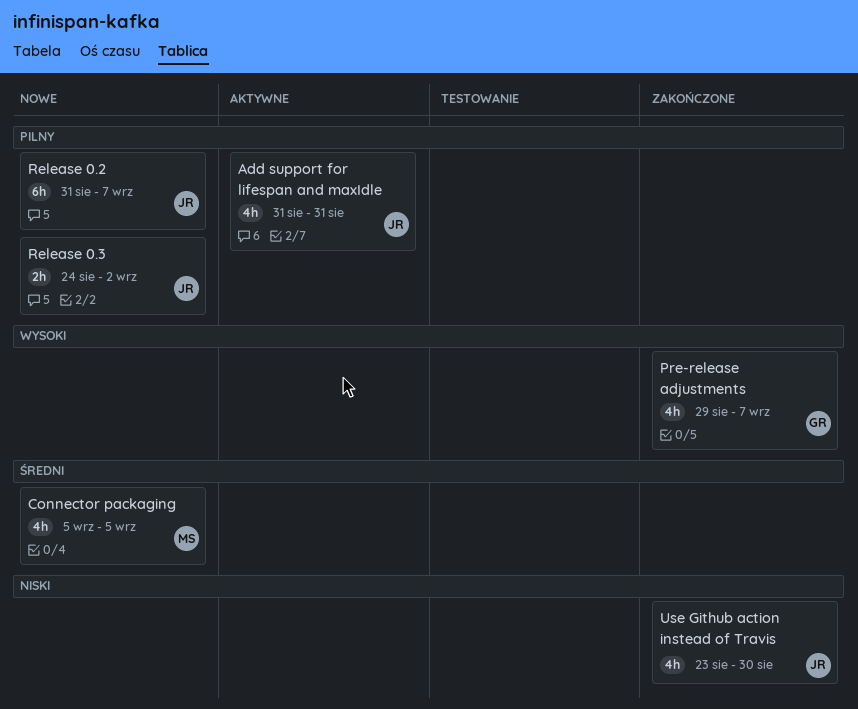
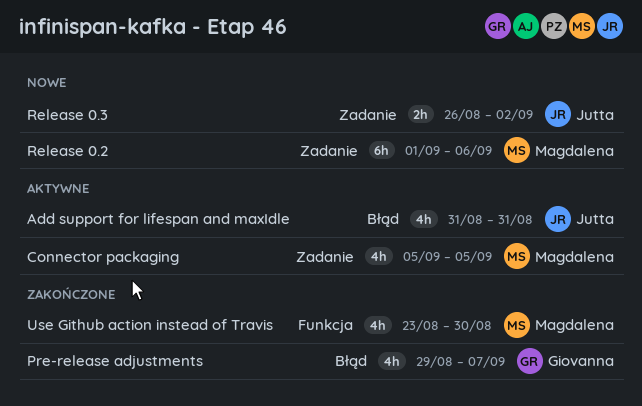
Connector packaging, status: Nowe -> Aktywne
Release 0.2, owner: Jutta -> Magdalena
Release 0.2, start: Aug 31 -> Sep 1
Release 0.2, due: Sep 7 -> Sep 6
Release 0.3, start: Aug 24 -> Aug 26
Use Github action instead of Travis, owner: Jutta -> Magdalena

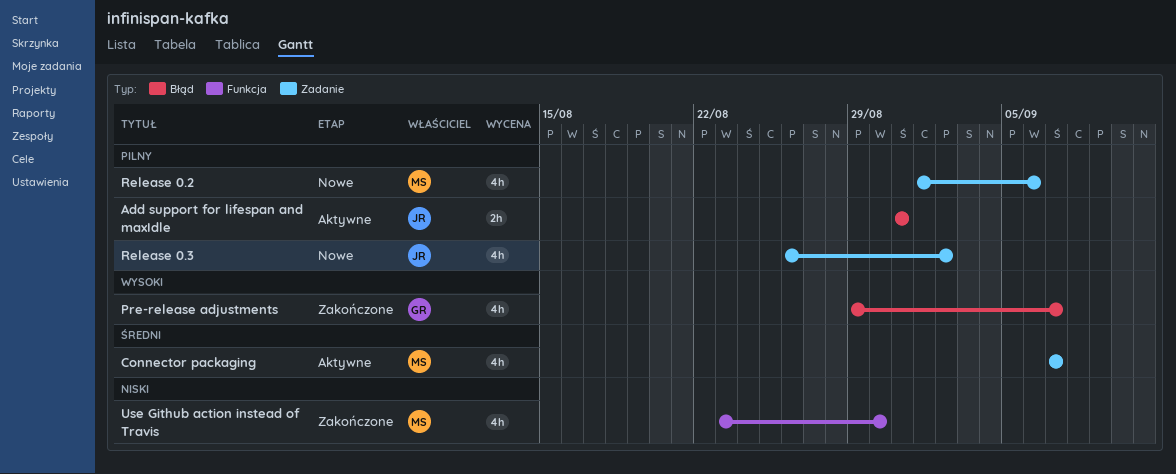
Add support for lifespan and maxIdle, estimate: 4h -> 2h
Connector packaging, start: Sep 5 -> Sep 7
Connector packaging, due: Sep 5 -> Sep 7
Release 0.2, estimate: 6h -> 4h
Release 0.3, estimate: 2h -> 4h

